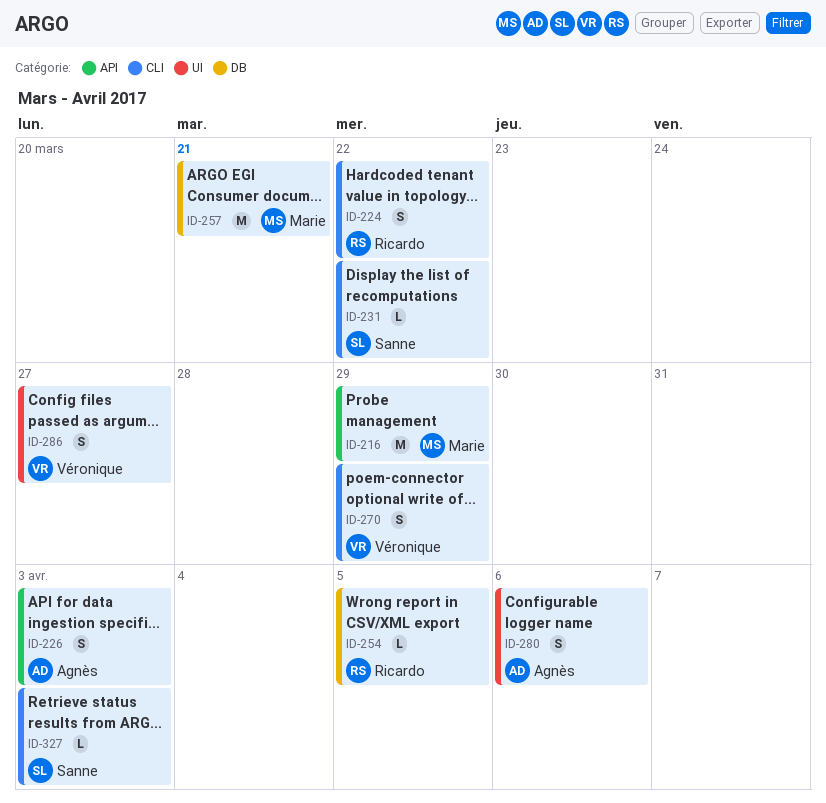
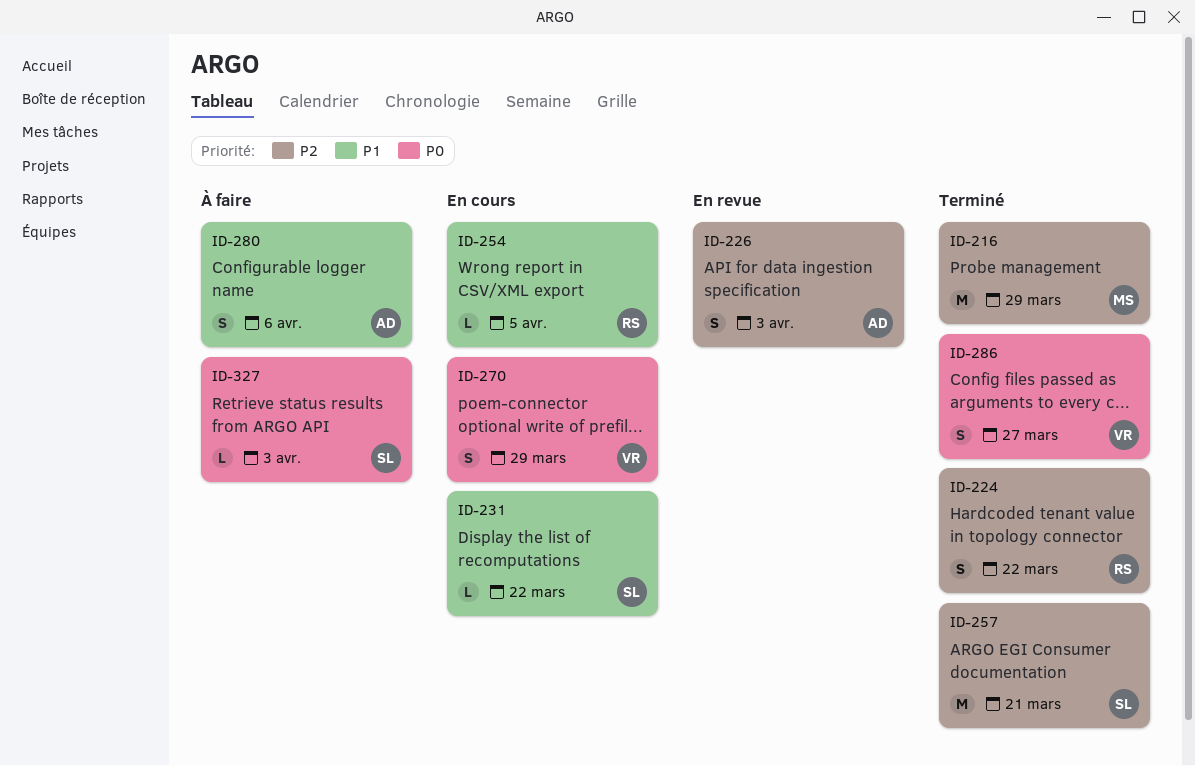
ID-257, owner: Marie -> Sanne

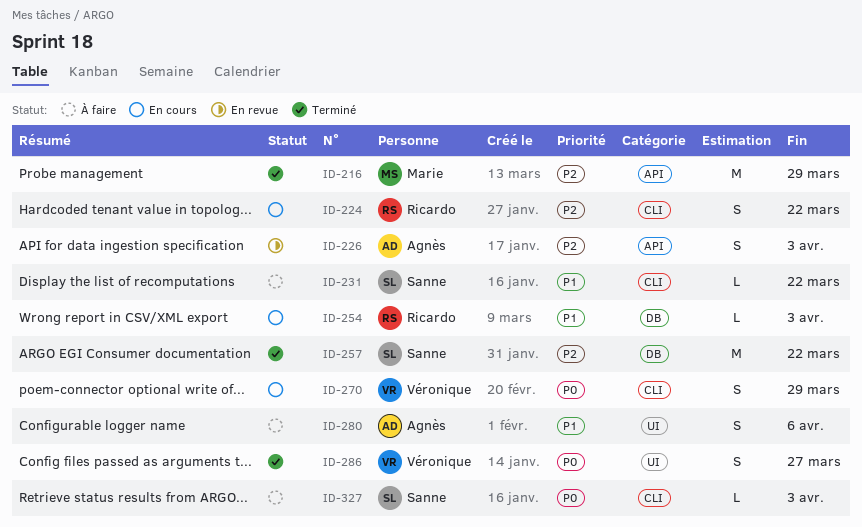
ID-224, status: Terminé -> En cours
ID-231, status: En cours -> À faire
ID-254, due: Apr 5 -> Apr 3
ID-257, due: Mar 21 -> Mar 22

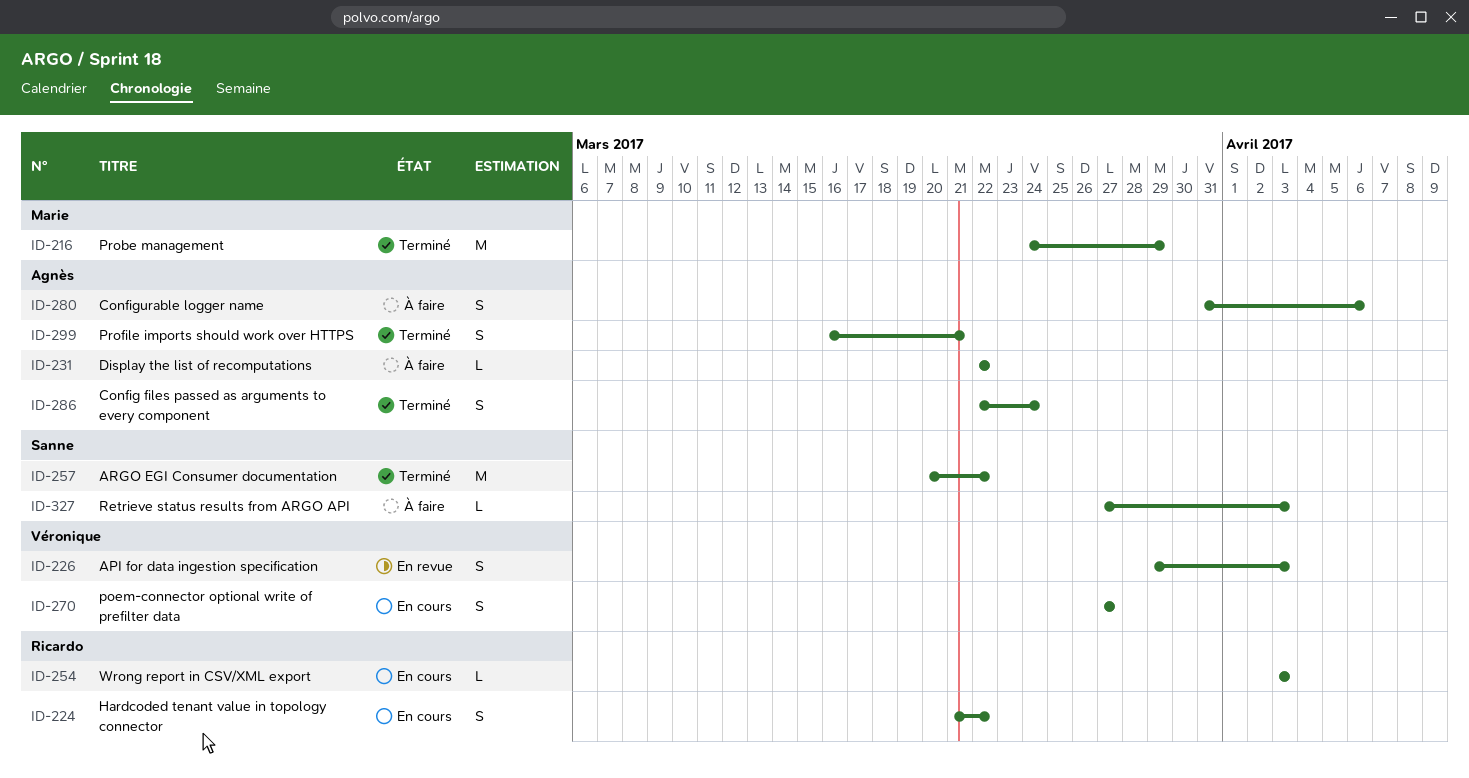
ID-226, owner: Agnès -> Véronique
ID-231, owner: Sanne -> Agnès
ID-270, due: Mar 29 -> Mar 27
ID-286, owner: Véronique -> Agnès
ID-286, due: Mar 27 -> Mar 24
ID-299: none -> present

